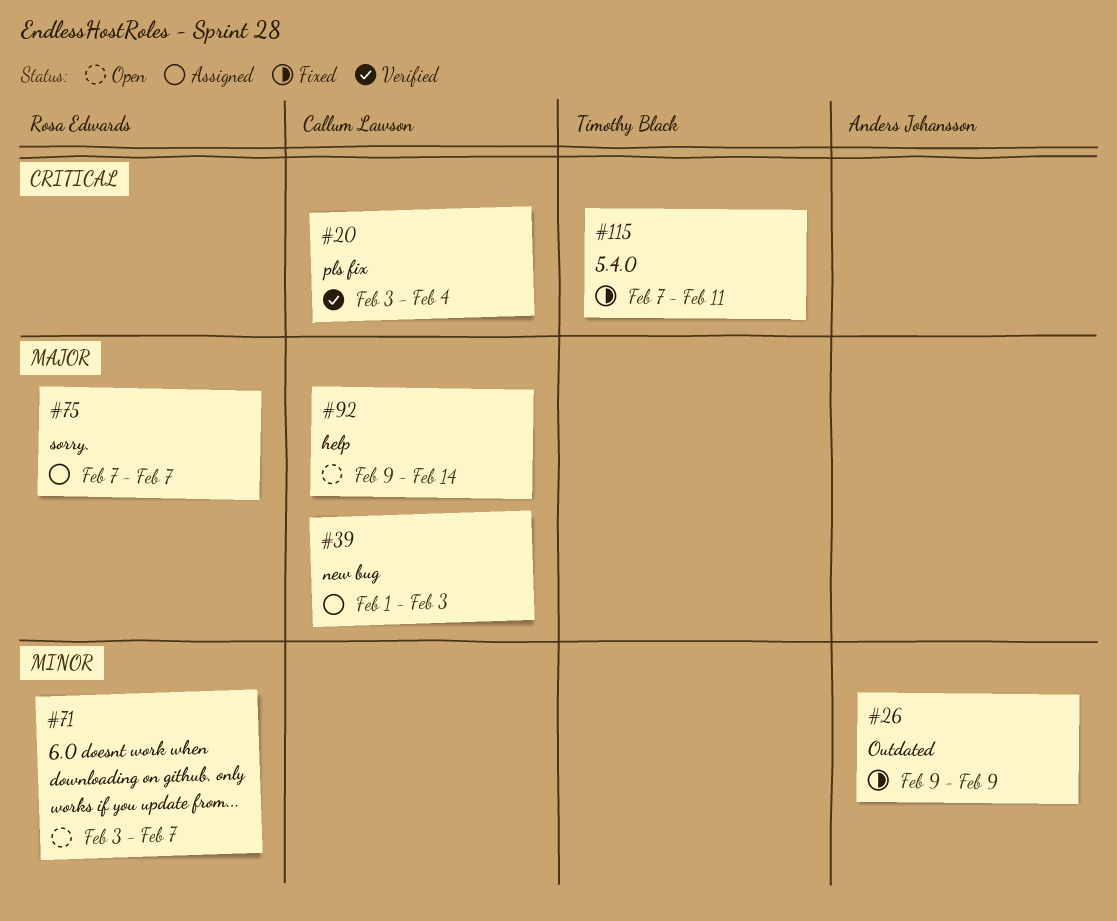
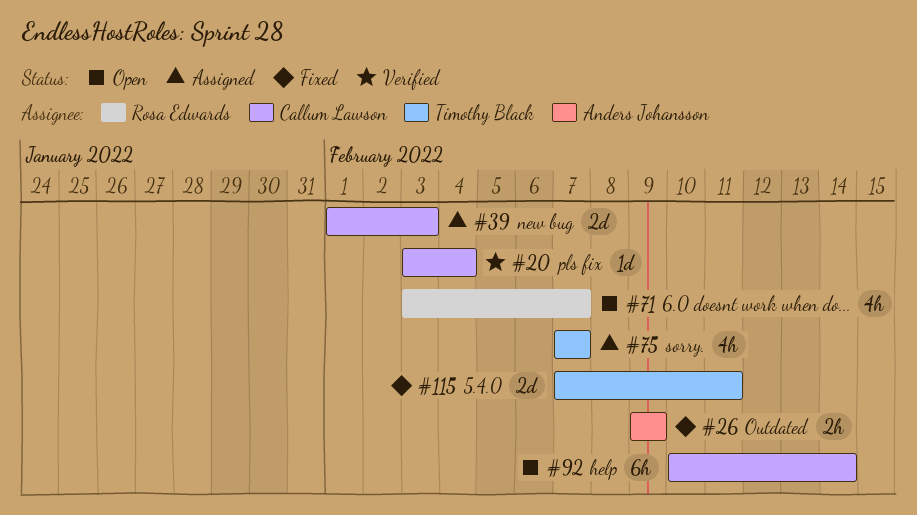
#75, owner: Rosa Edwards -> Timothy Black
#92, start: Feb 9 -> Feb 10

